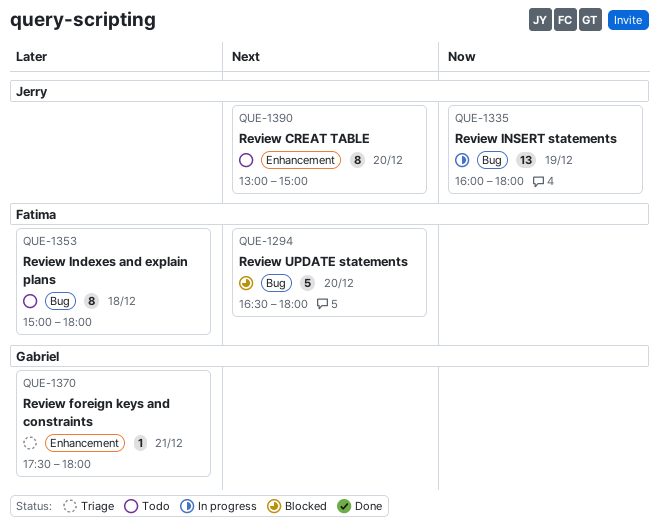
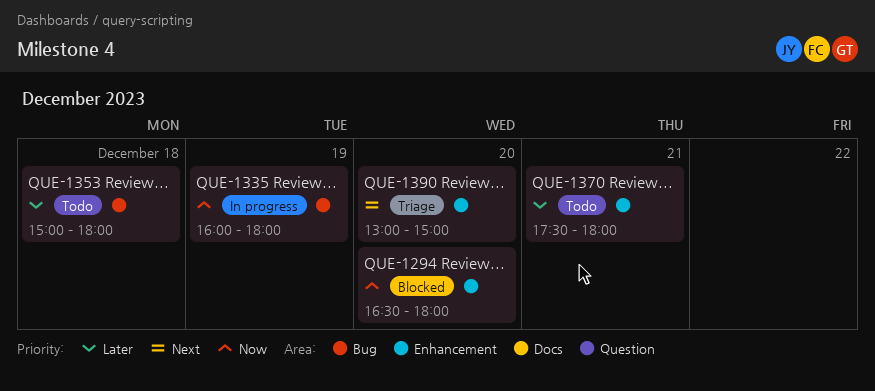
QUE-1294, priority: Next -> Now
QUE-1294, label: Bug -> Enhancement
QUE-1370, status: Triage -> Todo
QUE-1390, status: Todo -> Triage

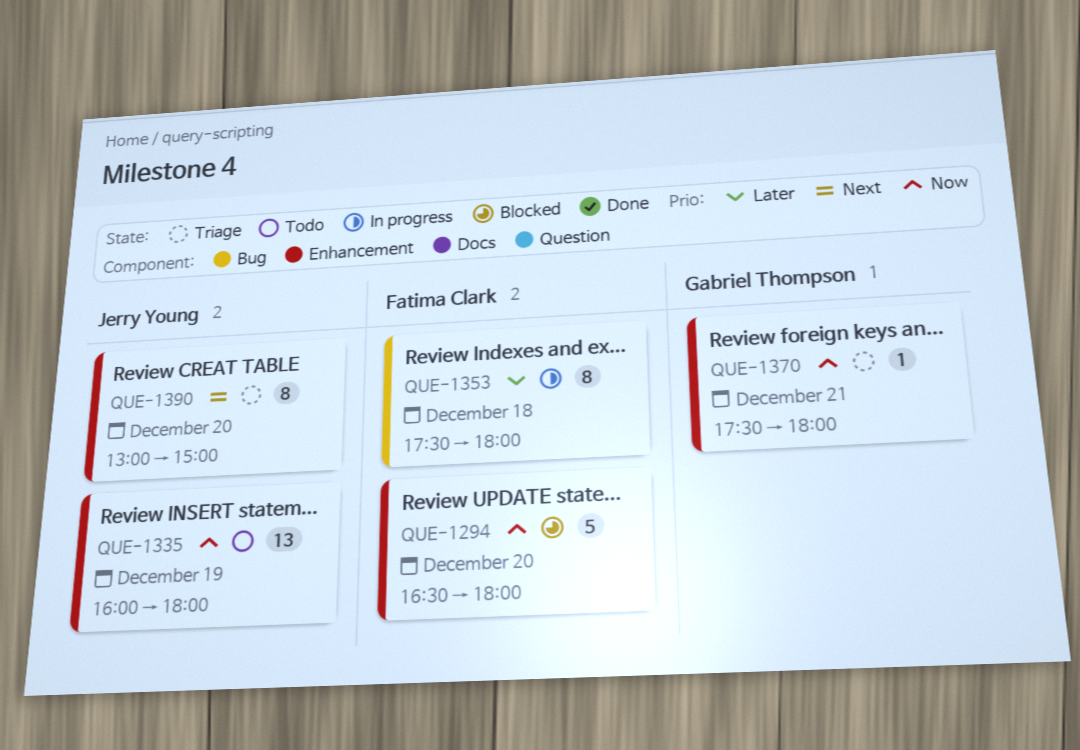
QUE-1335, status: In progress -> Todo
QUE-1335, label: Bug -> Enhancement
QUE-1353, status: Todo -> In progress
QUE-1353, begins: 15:00 -> 17:30
QUE-1370, status: Todo -> Triage
QUE-1370, priority: Later -> Now

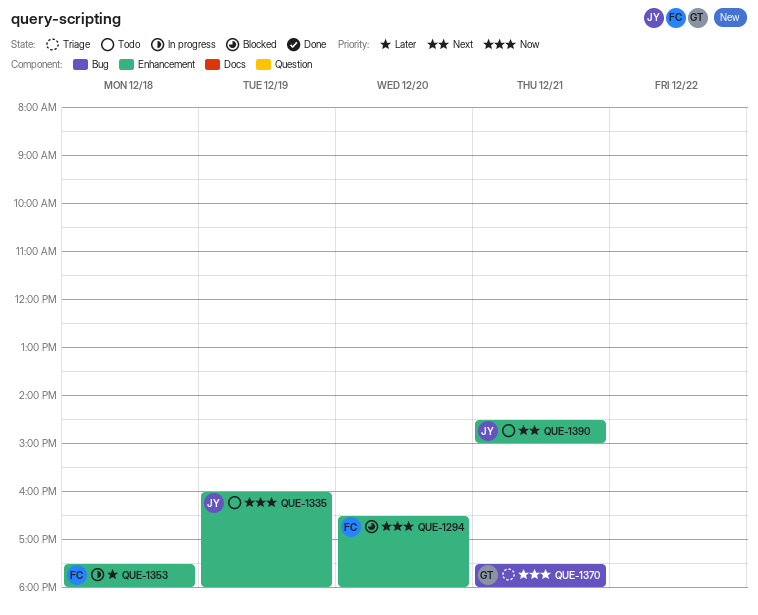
QUE-1353, label: Bug -> Enhancement
QUE-1370, label: Enhancement -> Bug
QUE-1390, status: Triage -> Todo
QUE-1390, day: Dec 20 -> Dec 21
QUE-1390, begins: 13:00 -> 14:30

